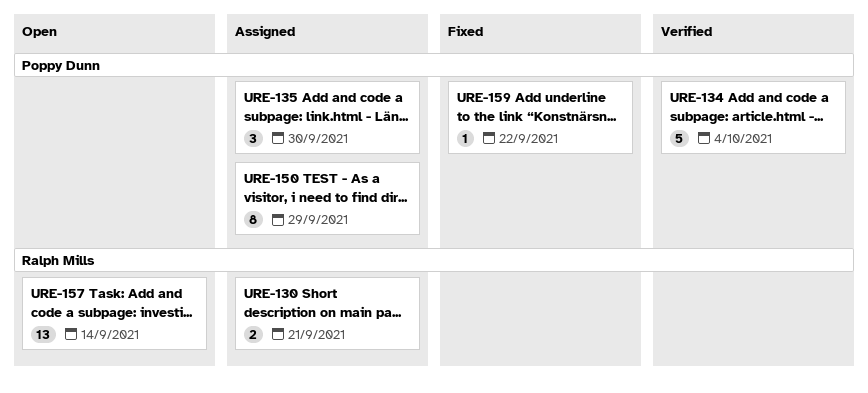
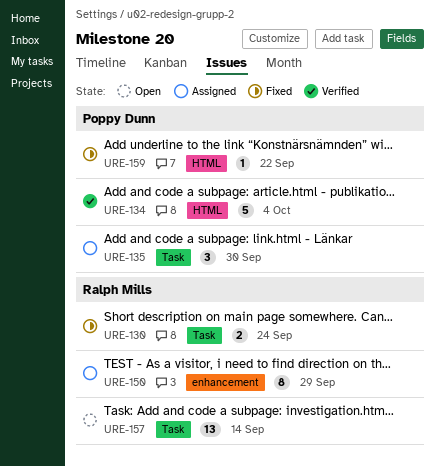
URE-130, status: Assigned -> Fixed
URE-130, due: Sep 21 -> Sep 24
URE-150, owner: Poppy Dunn -> Ralph Mills

